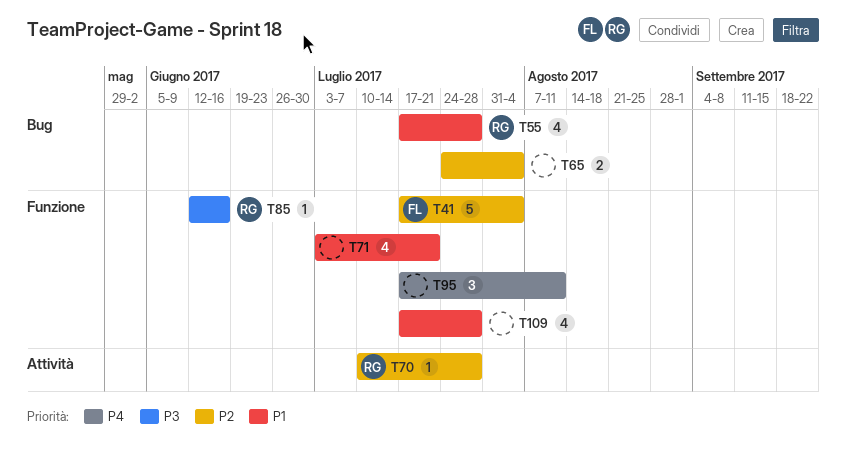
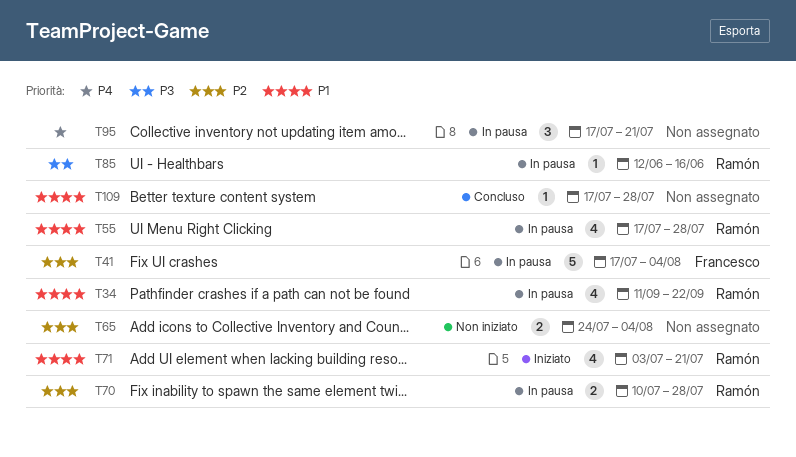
T34: none -> present
T70, estimate: 1 -> 2
T71, owner: none -> Ramón
T95, due: Aug 11 -> Jul 21
T109, estimate: 4 -> 1

